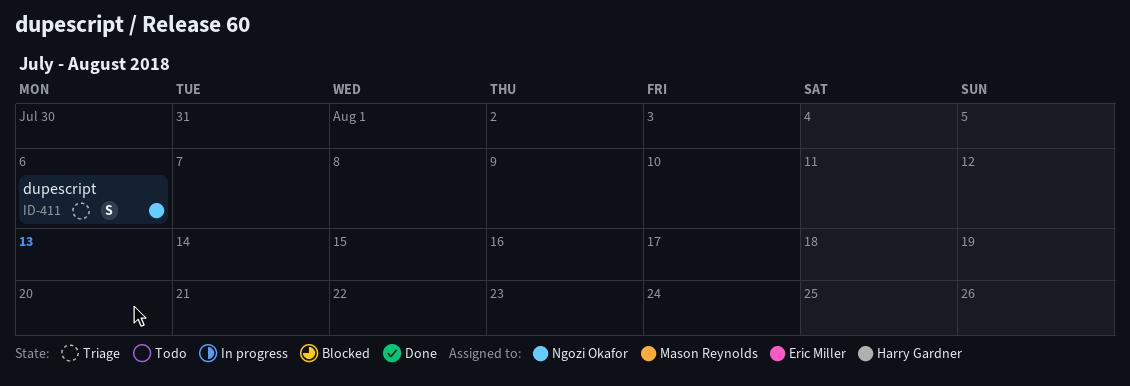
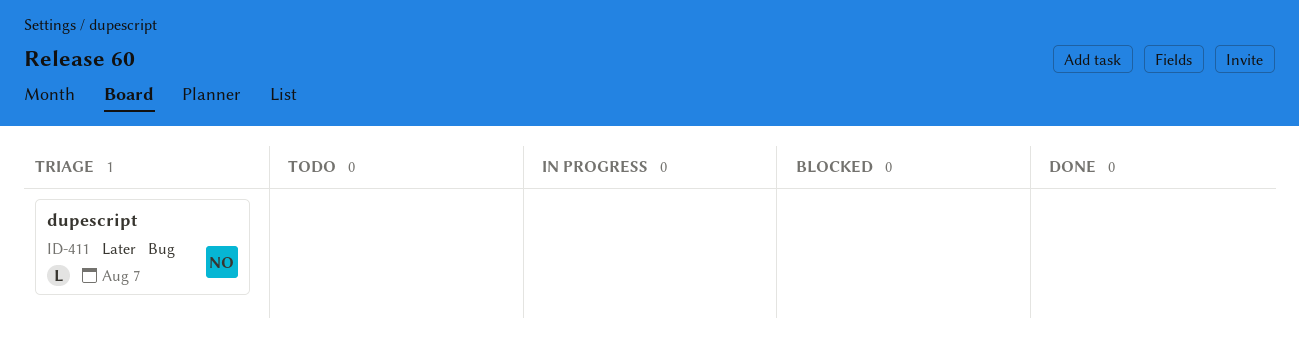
ID-411, estimate: S -> L
ID-411, due: Aug 6 -> Aug 7

